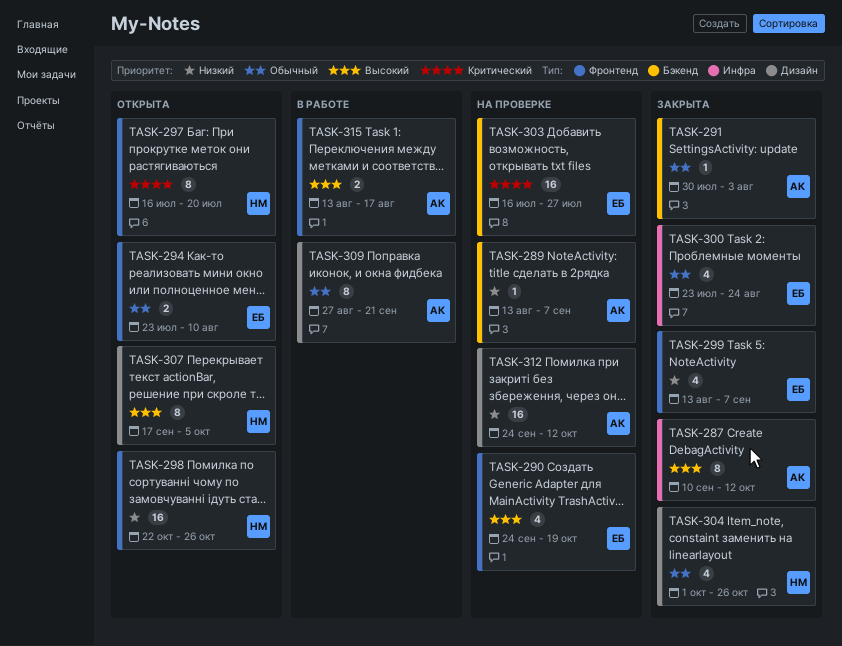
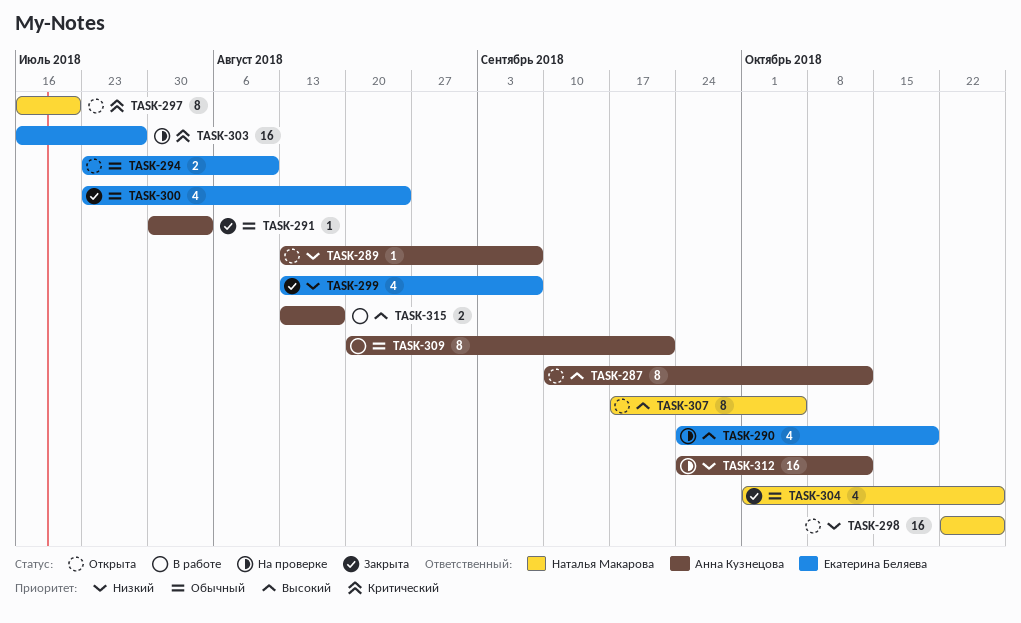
TASK-287, status: Закрыта -> Открыта
TASK-289, status: На проверке -> Открыта
TASK-309, start: Aug 27 -> Aug 20

